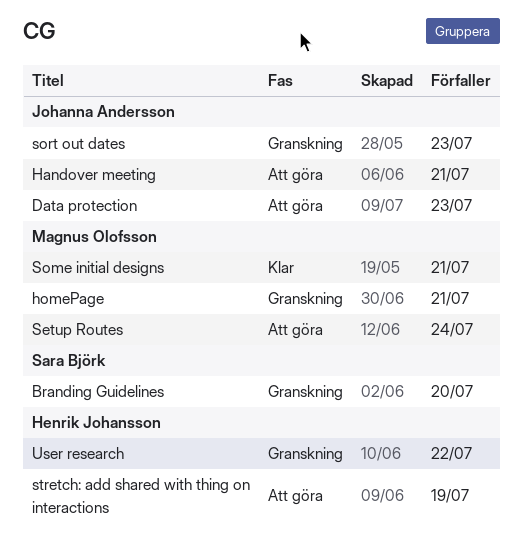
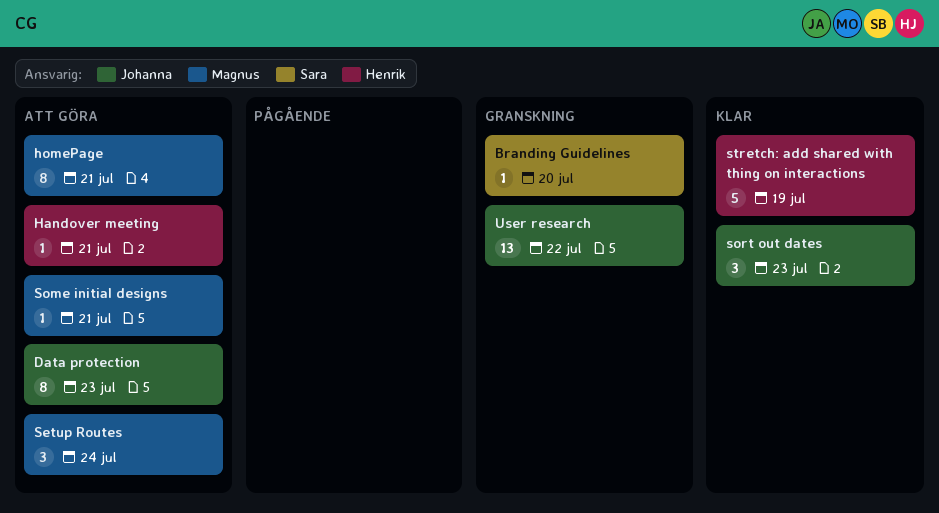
Handover meeting, owner: Johanna Andersson -> Henrik Johansson
homePage, status: Granskning -> Att göra
Some initial designs, status: Klar -> Att göra
sort out dates, status: Granskning -> Klar
stretch: add shared with thing on interactions, status: Att göra -> Klar
User research, owner: Henrik Johansson -> Johanna Andersson

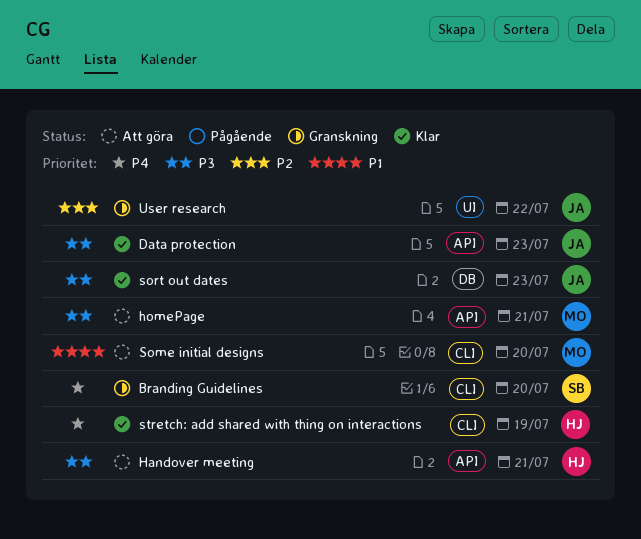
Data protection, status: Att göra -> Klar
Setup Routes: present -> none
Some initial designs, due: Jul 21 -> Jul 20

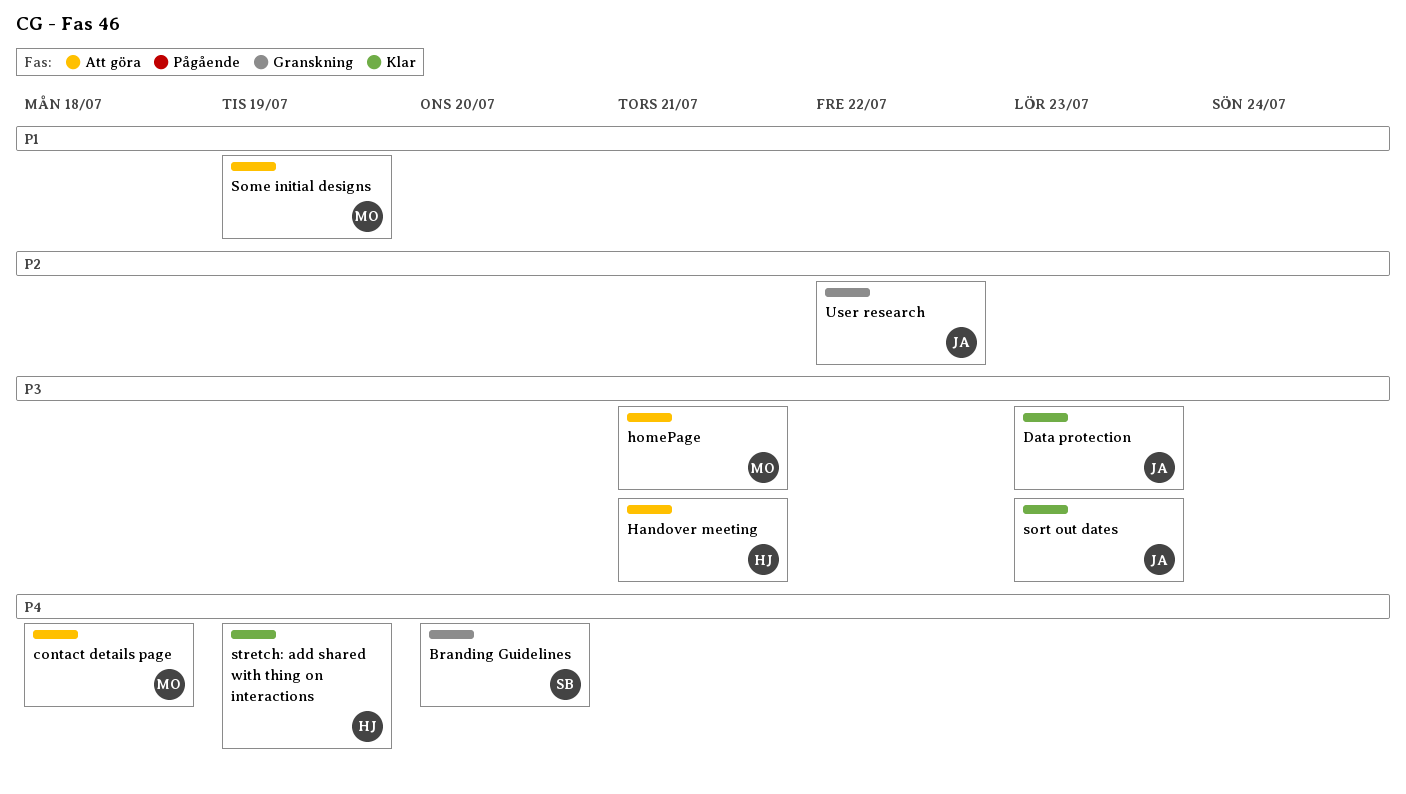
contact details page: none -> present
Some initial designs, due: Jul 20 -> Jul 19

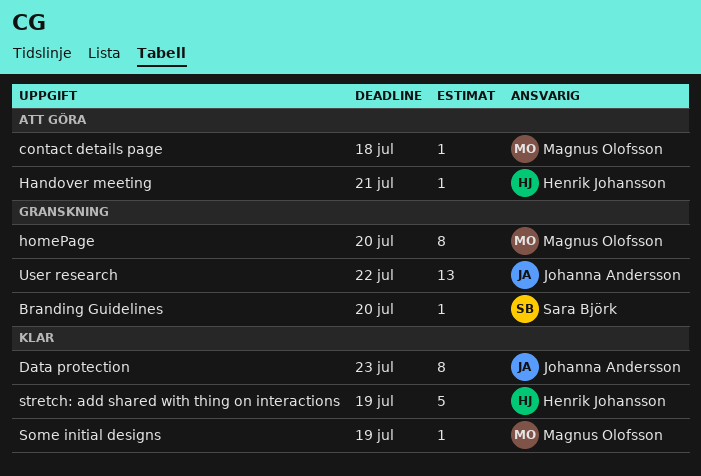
homePage, status: Att göra -> Granskning
homePage, due: Jul 21 -> Jul 20
Some initial designs, status: Att göra -> Klar
sort out dates: present -> none

